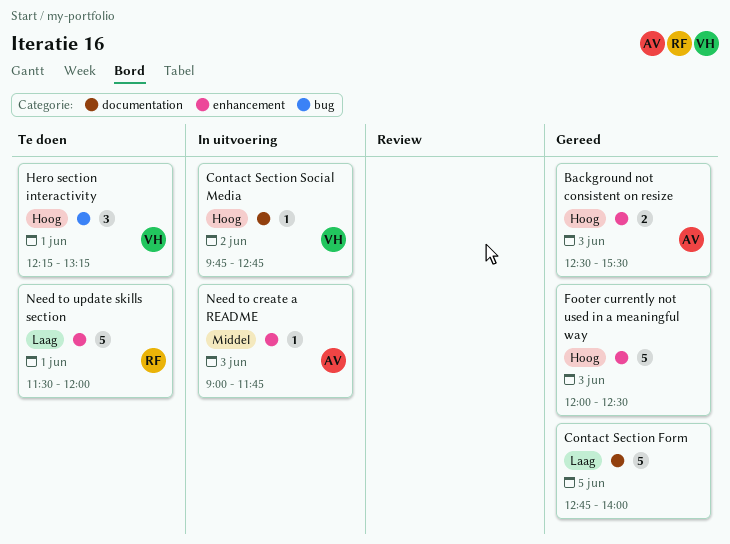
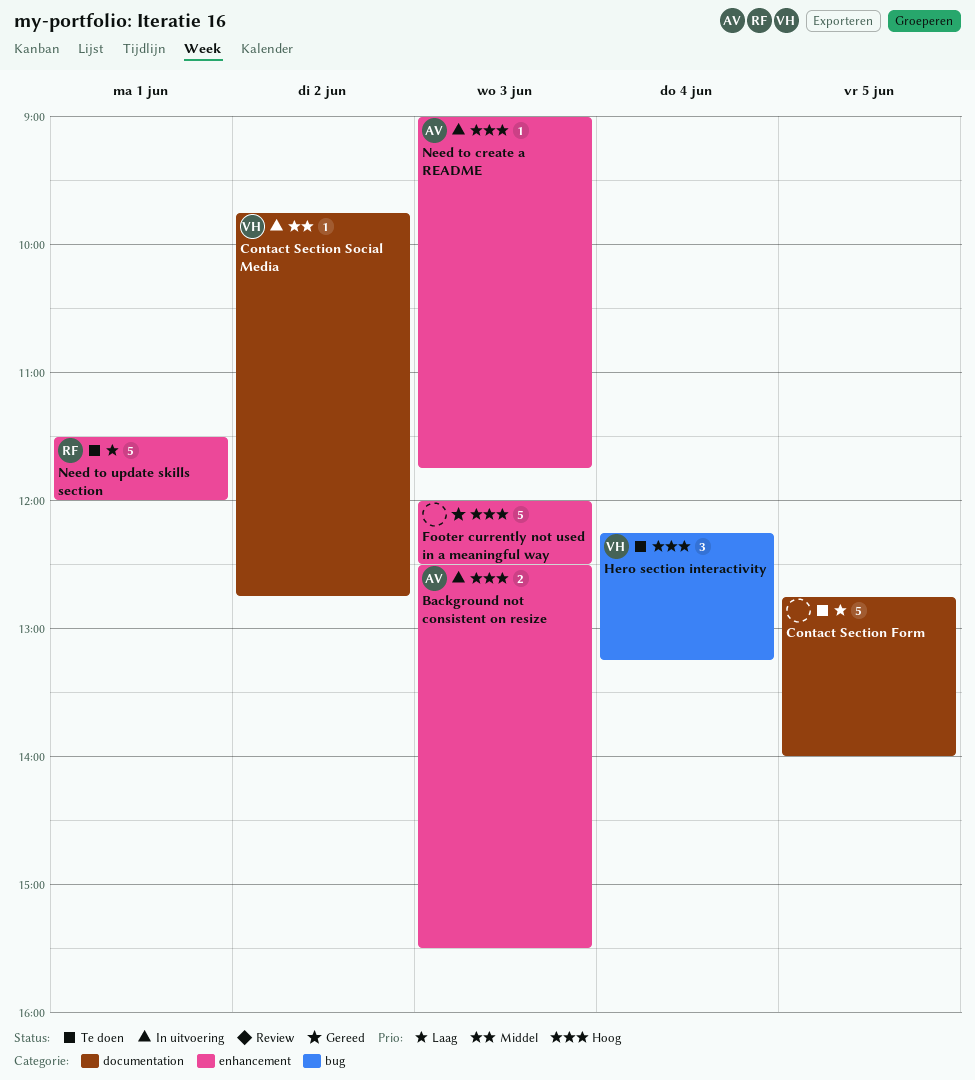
Background not consistent on resize, status: Gereed -> In uitvoering
Contact Section Form, status: Gereed -> Te doen
Contact Section Social Media, priority: Hoog -> Middel
Hero section interactivity, day: Jun 1 -> Jun 4
Need to create a README, priority: Middel -> Hoog

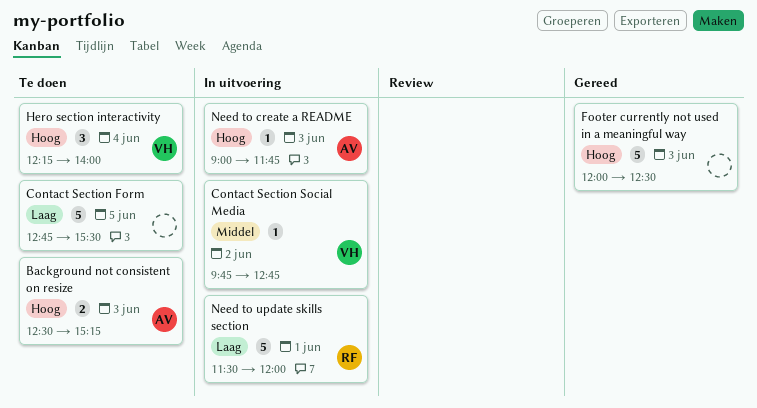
Background not consistent on resize, status: In uitvoering -> Te doen
Background not consistent on resize, ends: 15:30 -> 15:15
Contact Section Form, ends: 14:00 -> 15:30
Hero section interactivity, ends: 13:15 -> 14:00
Need to update skills section, status: Te doen -> In uitvoering

